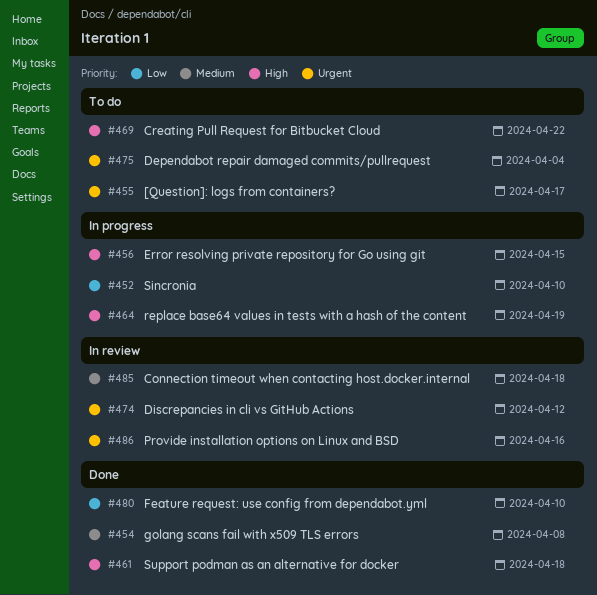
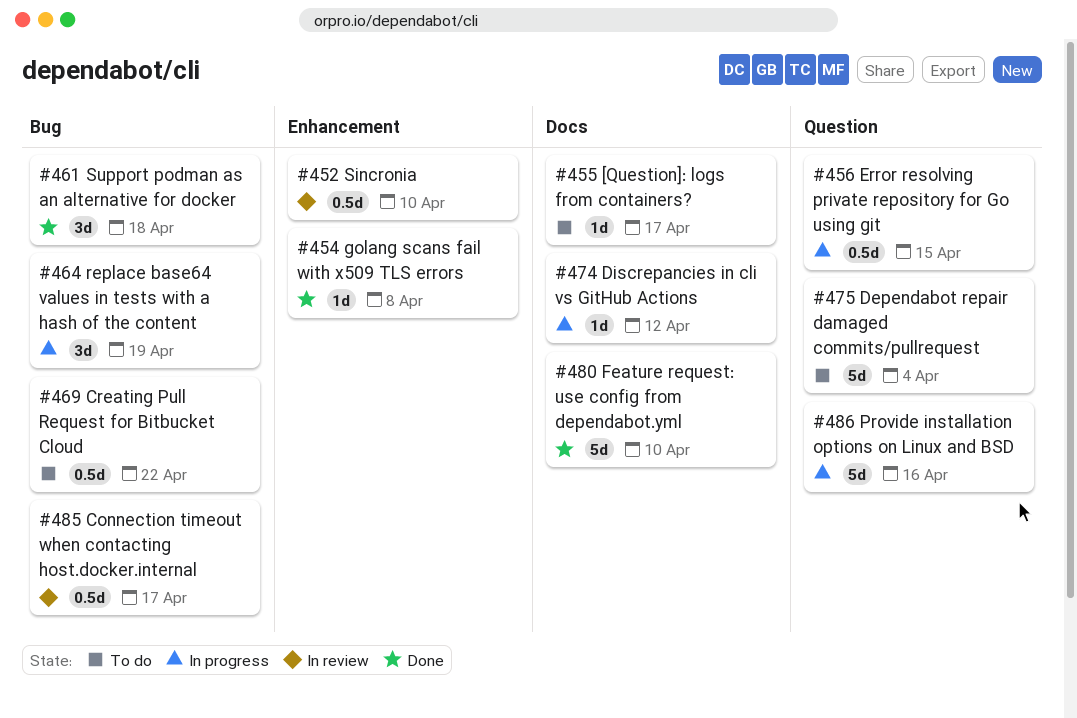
#452, status: In progress -> In review
#474, status: In review -> In progress
#485, due: Apr 18 -> Apr 17
#486, status: In review -> In progress

